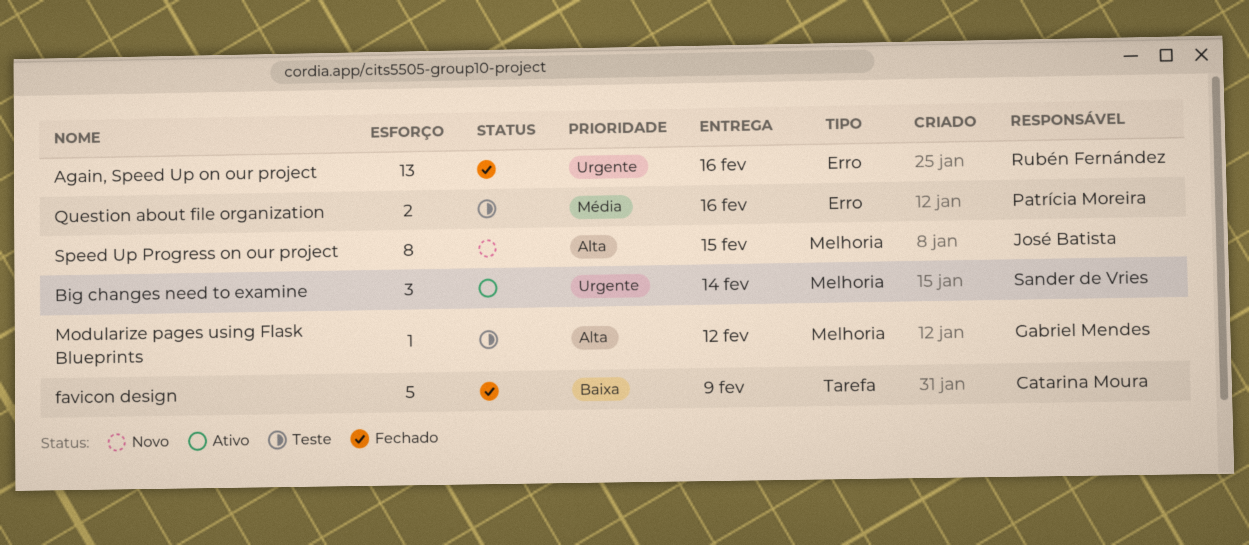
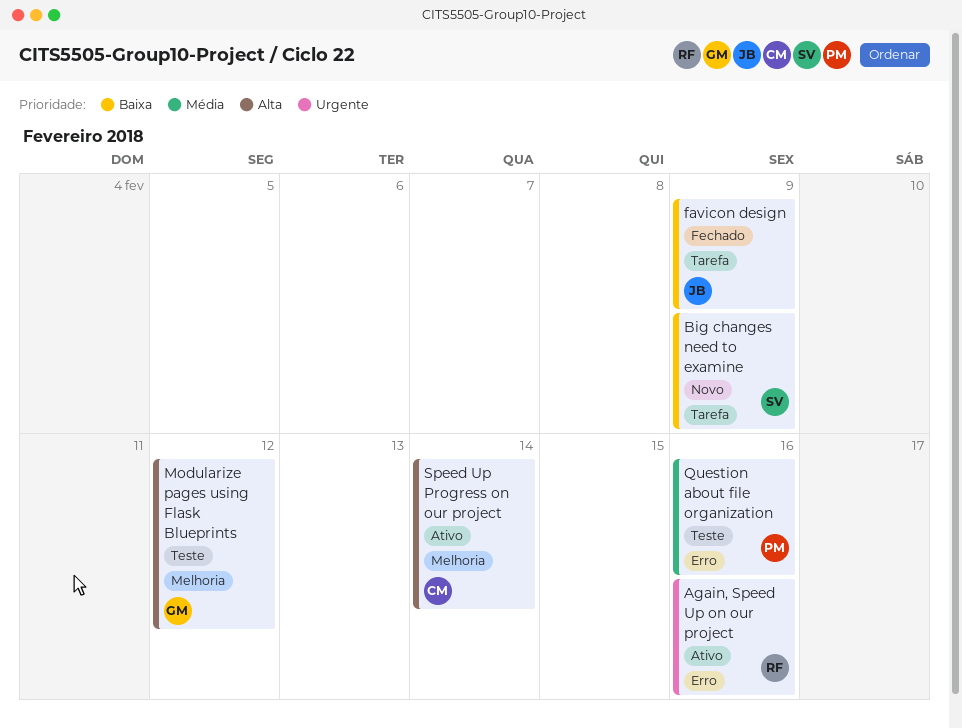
Again, Speed Up on our project, status: Fechado -> Ativo
Big changes need to examine, status: Ativo -> Novo
Big changes need to examine, priority: Urgente -> Baixa
Big changes need to examine, label: Melhoria -> Tarefa
Big changes need to examine, due: Feb 14 -> Feb 9
favicon design, owner: Catarina Moura -> José Batista
Speed Up Progress on our project, status: Novo -> Ativo
Speed Up Progress on our project, owner: José Batista -> Catarina Moura
Speed Up Progress on our project, due: Feb 15 -> Feb 14

